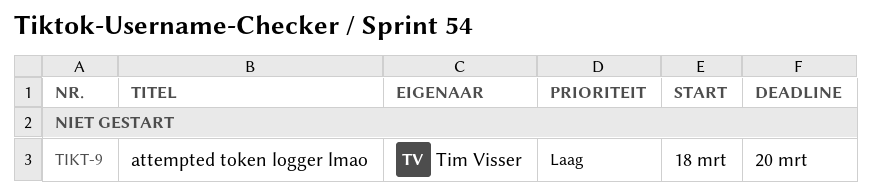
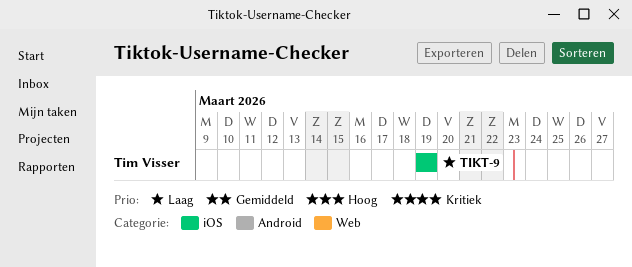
TIKT-9, start: Mar 18 -> Mar 19
TIKT-9, due: Mar 20 -> Mar 19

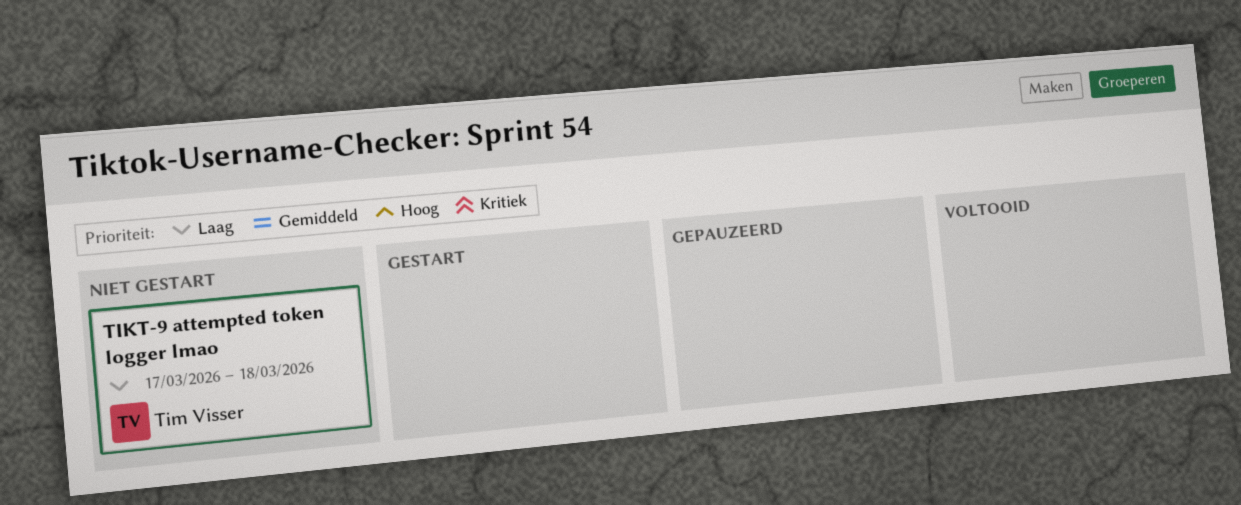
TIKT-9, start: Mar 19 -> Mar 17
TIKT-9, due: Mar 19 -> Mar 18

